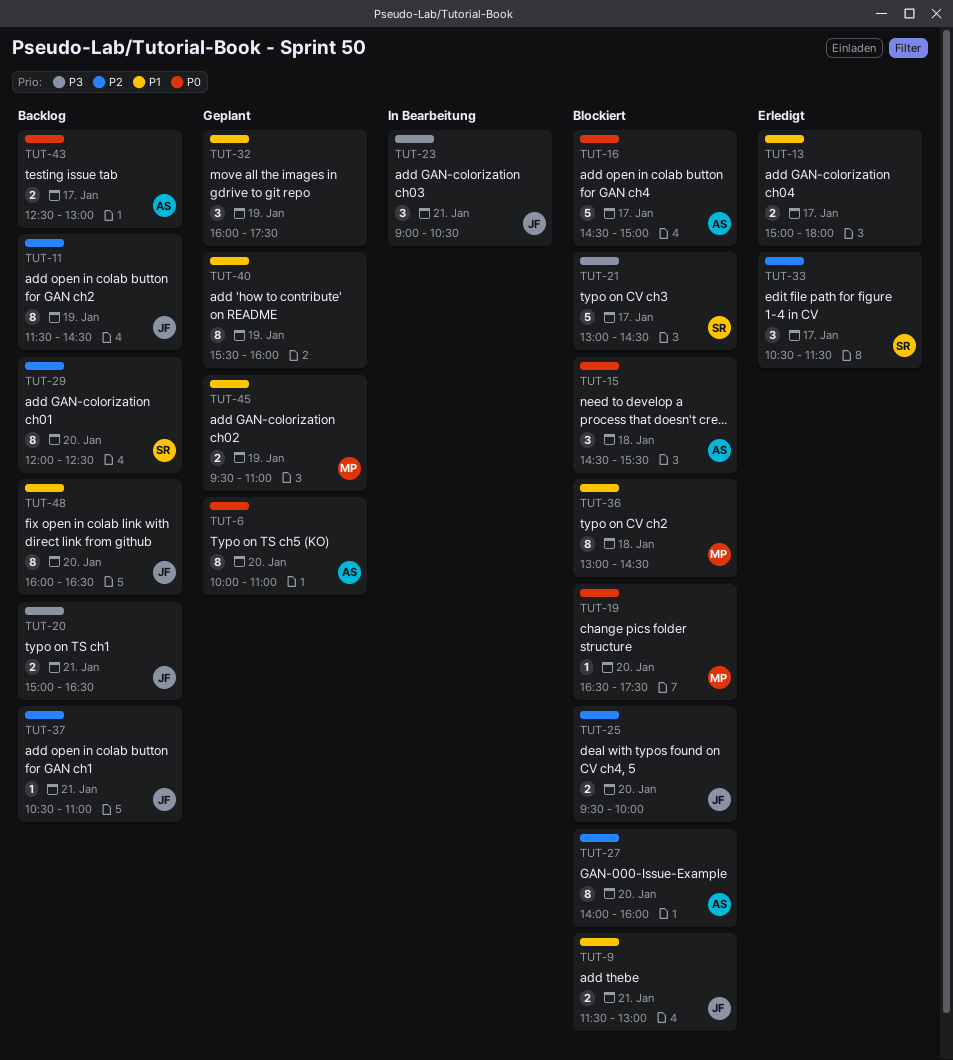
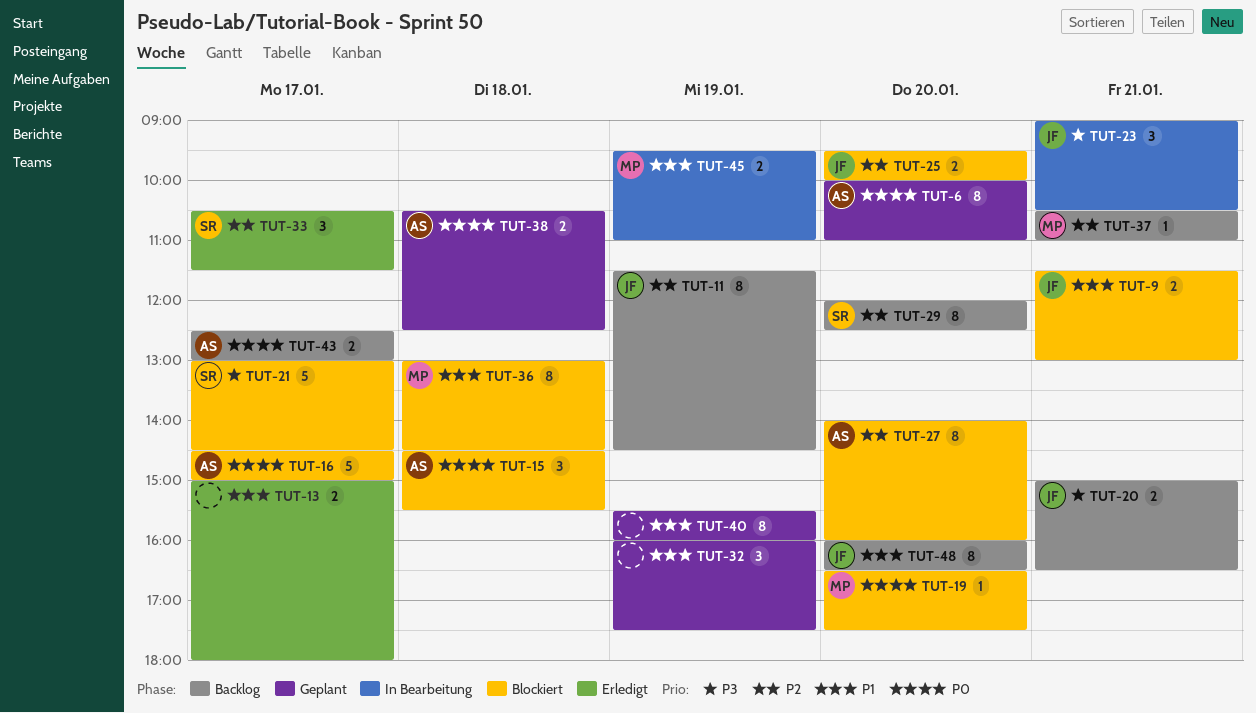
TUT-37, owner: JF -> MP
TUT-38: none -> present
TUT-45, status: Geplant -> In Bearbeitung

